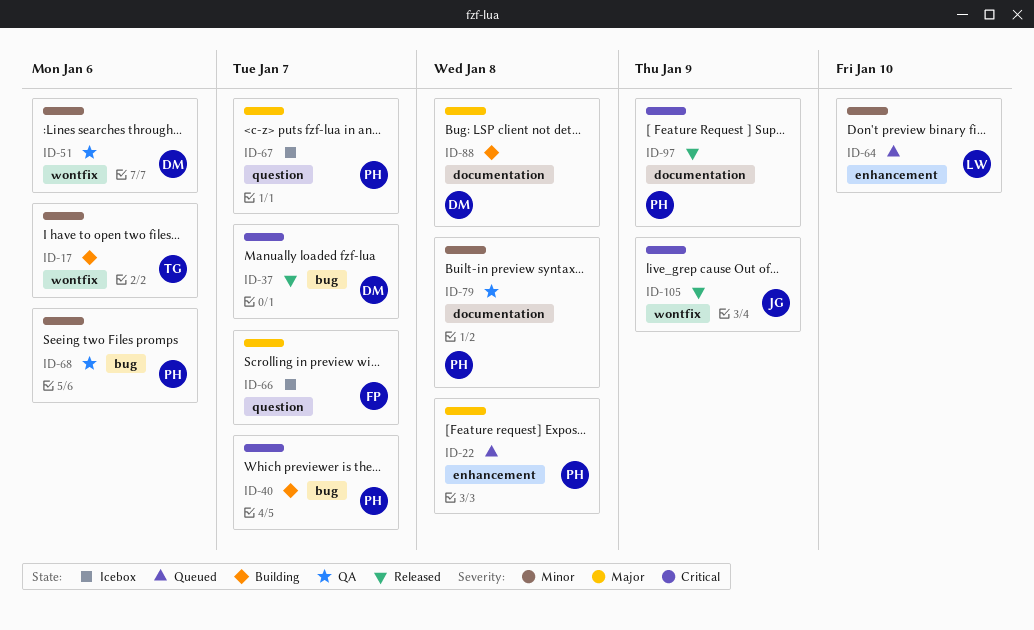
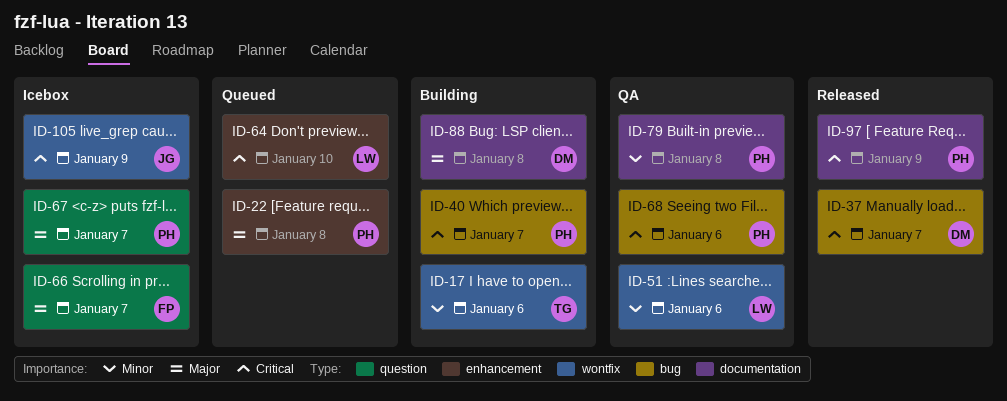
ID-51, owner: DM -> LW
ID-64, priority: Minor -> Critical
ID-68, priority: Minor -> Critical
ID-105, status: Released -> Icebox

